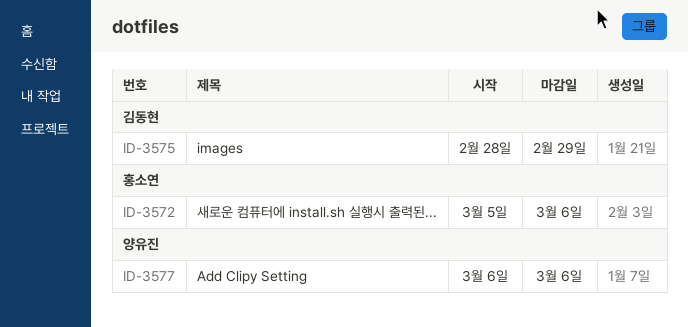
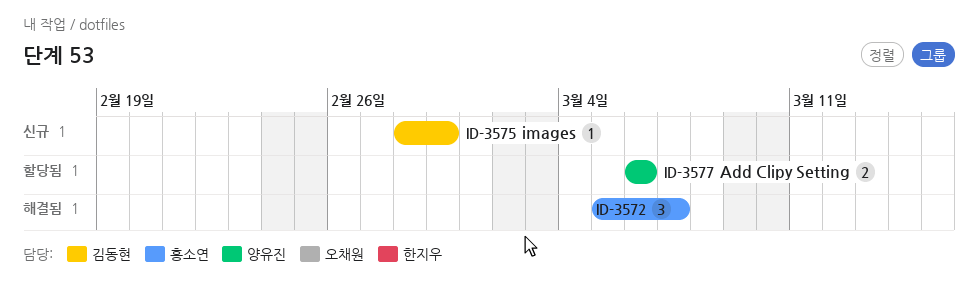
ID-3572, due: Mar 6 -> Mar 7

